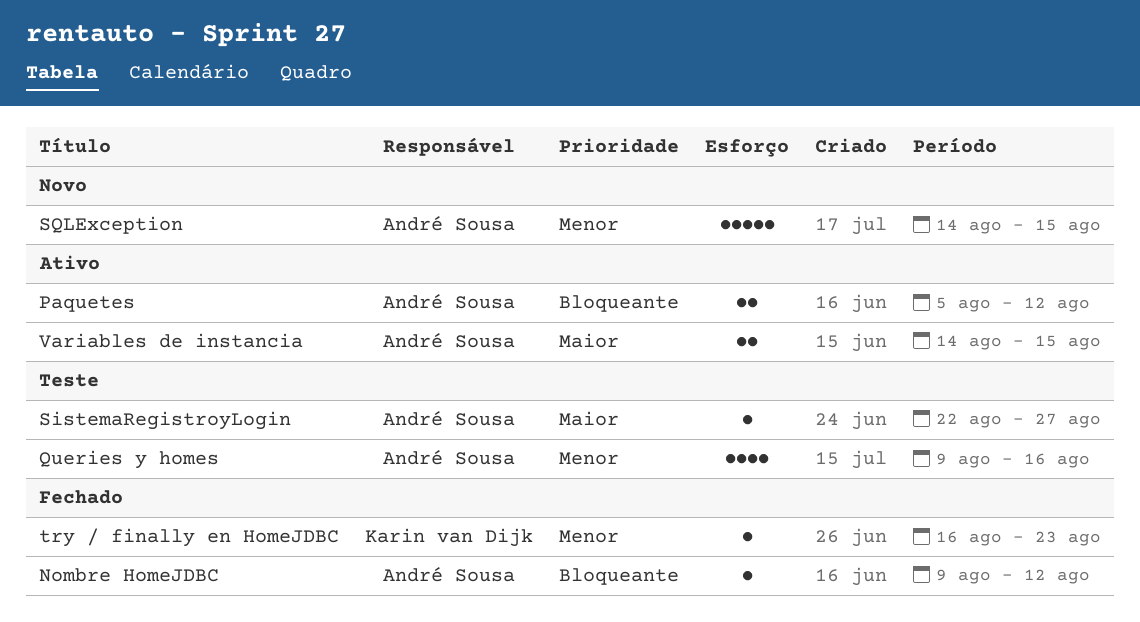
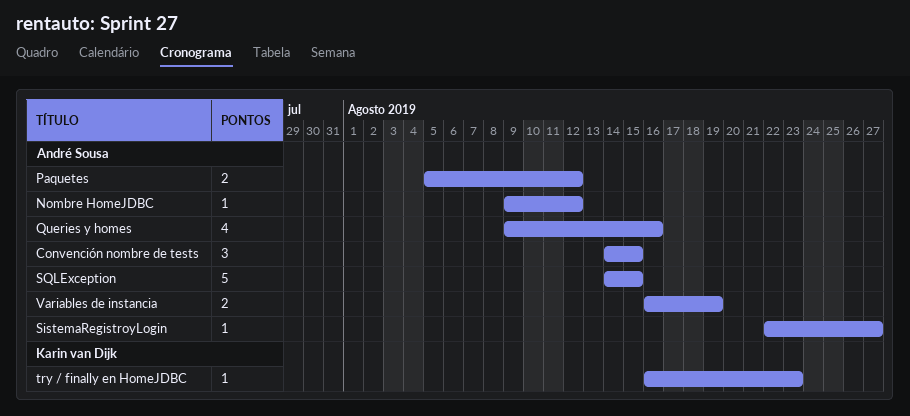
Convención nombre de tests: none -> present
Variables de instancia, start: Aug 14 -> Aug 16
Variables de instancia, due: Aug 15 -> Aug 19

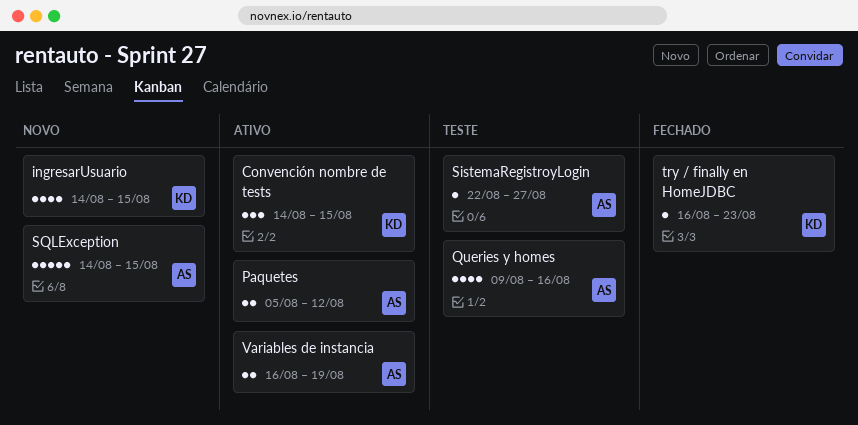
Convención nombre de tests, owner: André Sousa -> Karin van Dijk
ingresarUsuario: none -> present
Nombre HomeJDBC: present -> none

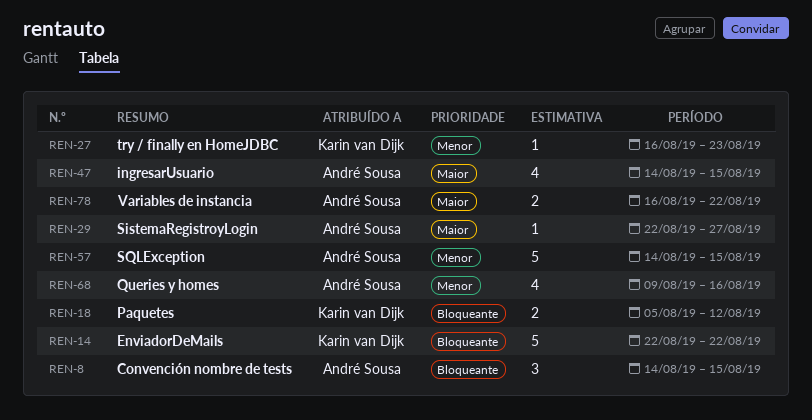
Convención nombre de tests, owner: Karin van Dijk -> André Sousa
EnviadorDeMails: none -> present
ingresarUsuario, owner: Karin van Dijk -> André Sousa
Paquetes, owner: André Sousa -> Karin van Dijk
Variables de instancia, due: Aug 19 -> Aug 22

